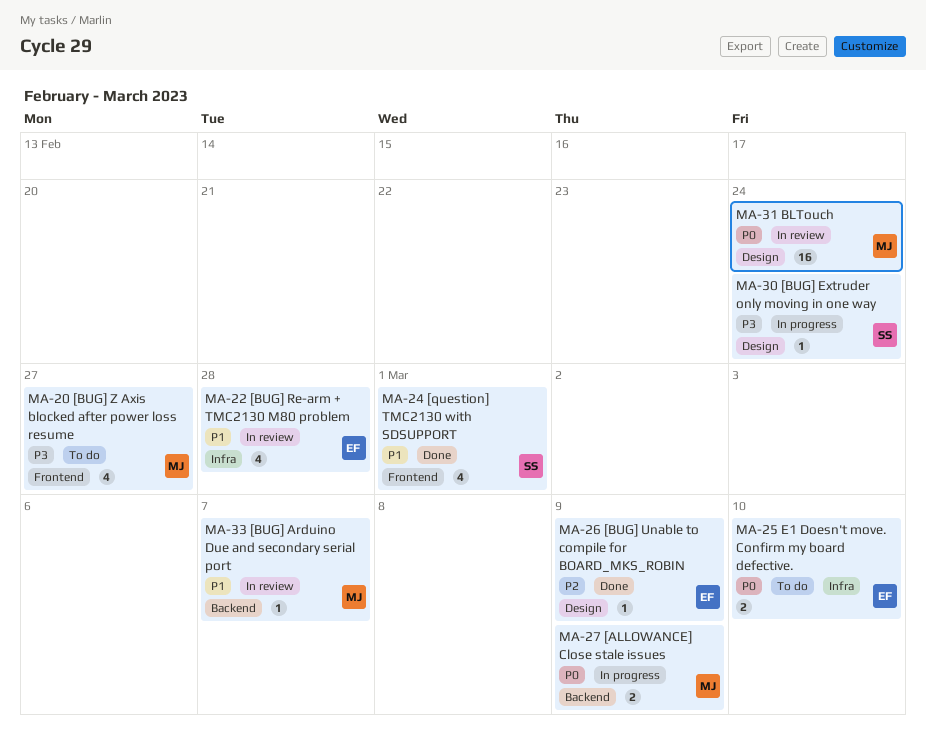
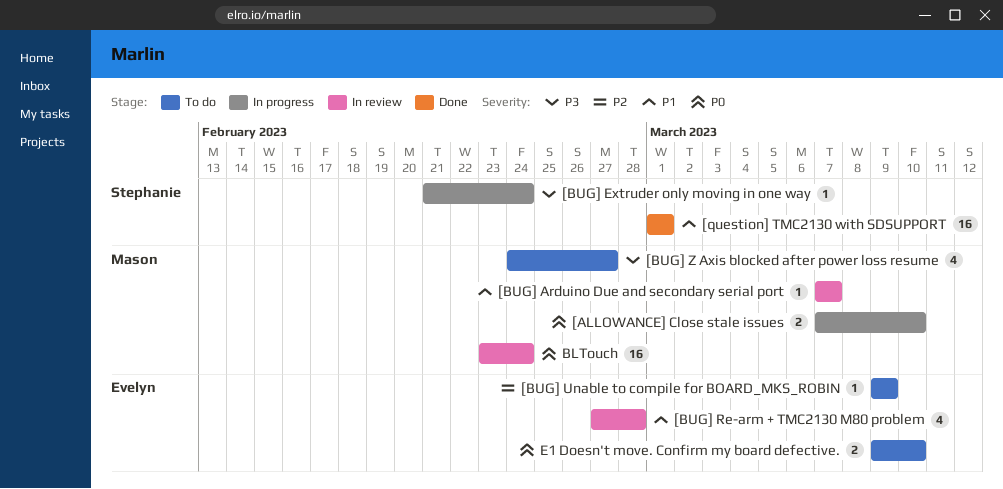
[ALLOWANCE] Close stale issues, due: Mar 9 -> Mar 10
[BUG] Unable to compile for BOARD_MKS_ROBIN, status: Done -> To do
[question] TMC2130 with SDSUPPORT, estimate: 4 -> 16

